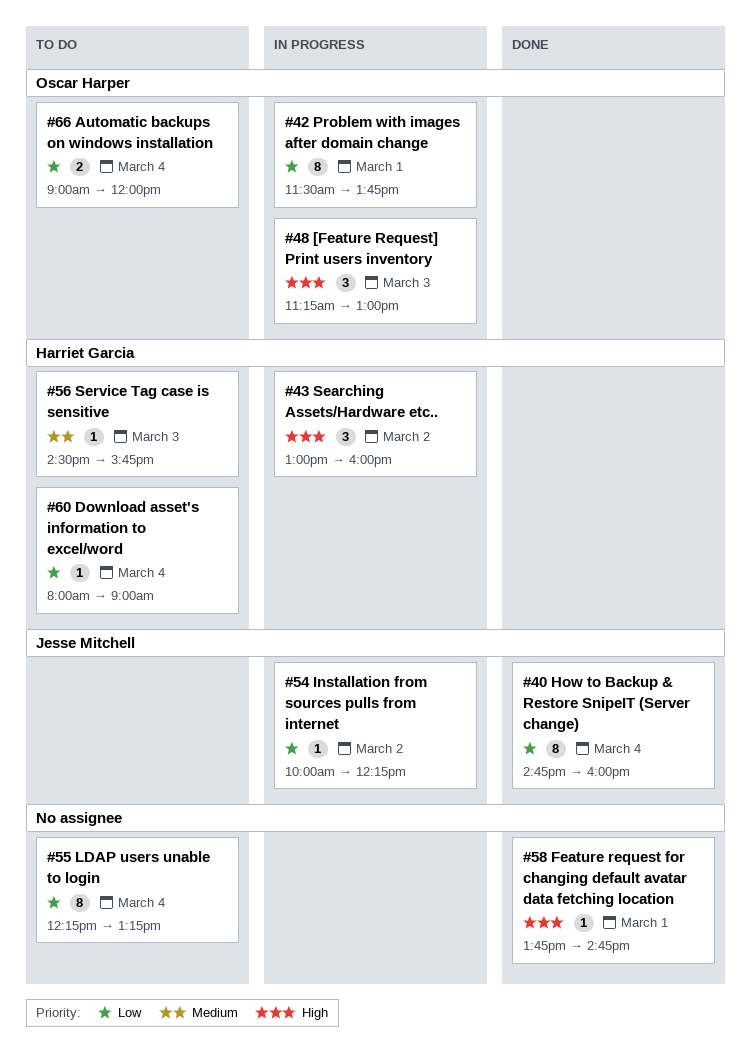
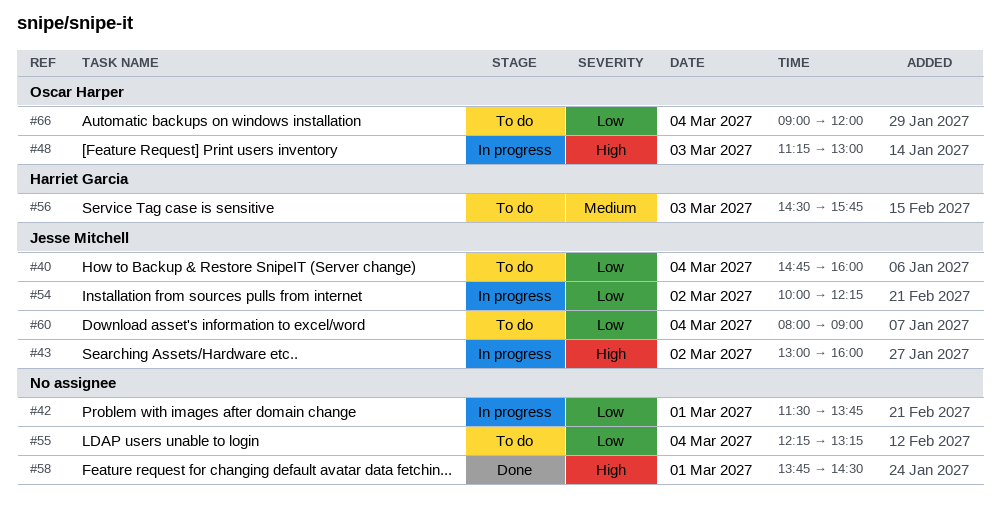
#40, status: Done -> To do
#42, owner: Oscar Harper -> none
#43, owner: Harriet Garcia -> Jesse Mitchell
#58, ends: 14:45 -> 14:30
#60, owner: Harriet Garcia -> Jesse Mitchell

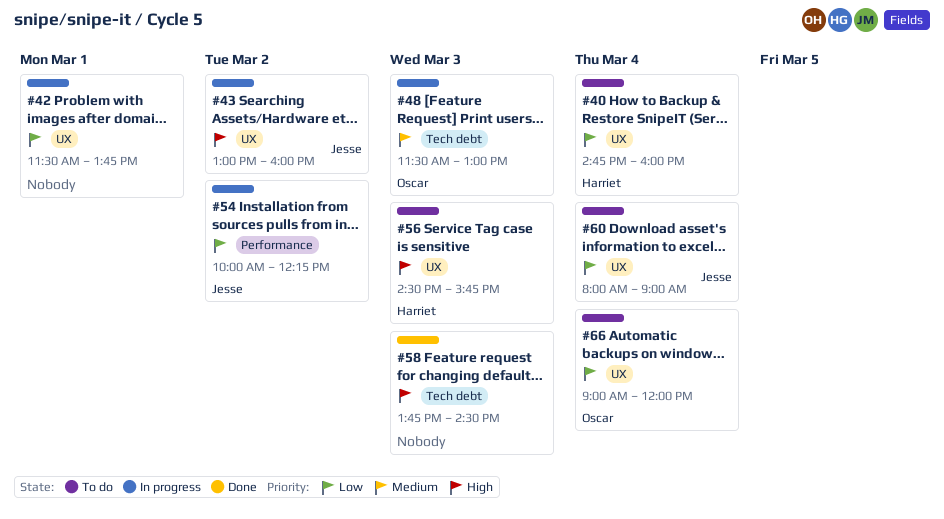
#40, owner: Jesse Mitchell -> Harriet Garcia
#48, priority: High -> Medium
#48, begins: 11:15 -> 11:30
#55: present -> none
#56, priority: Medium -> High
#58, day: Mar 1 -> Mar 3

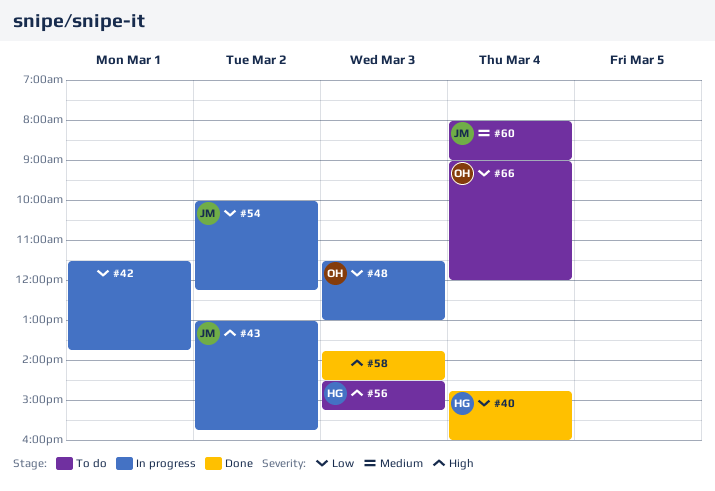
#40, status: To do -> Done
#43, ends: 16:00 -> 15:45
#48, priority: Medium -> Low
#56, ends: 15:45 -> 15:15
#60, priority: Low -> Medium

